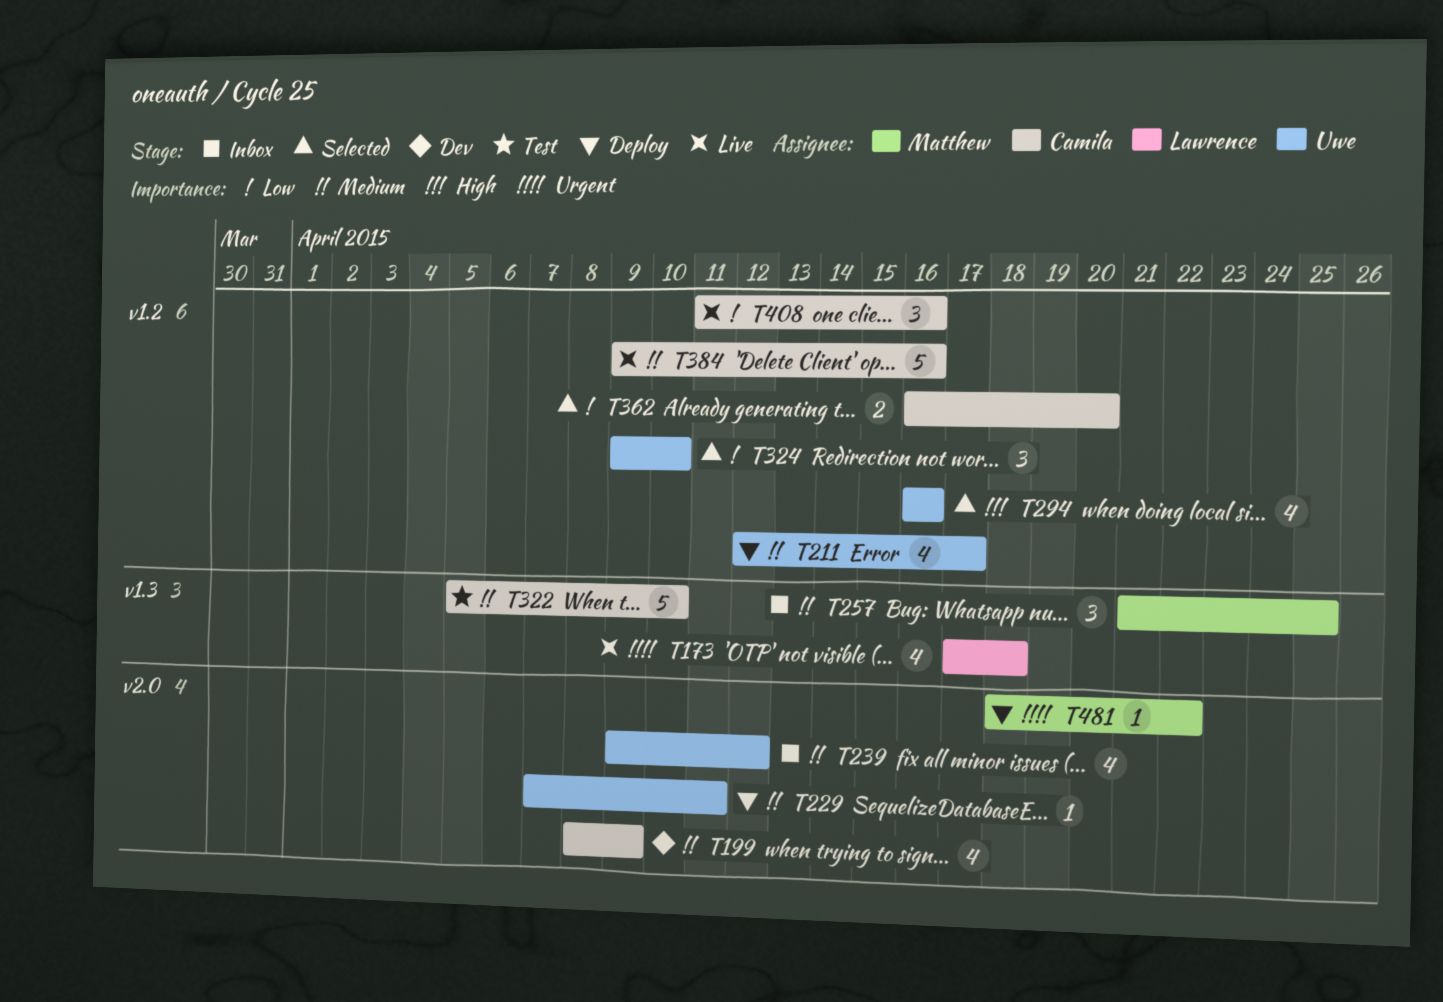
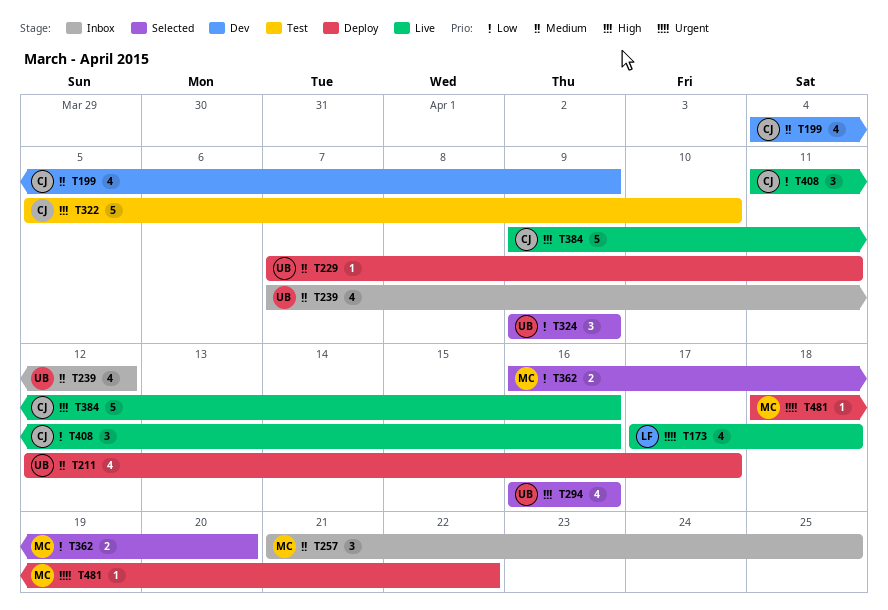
T199, start: Apr 8 -> Apr 4
T239, start: Apr 9 -> Apr 7
T322, priority: Medium -> High
T324, due: Apr 10 -> Apr 9
T362, owner: Camila -> Matthew
T384, priority: Medium -> High

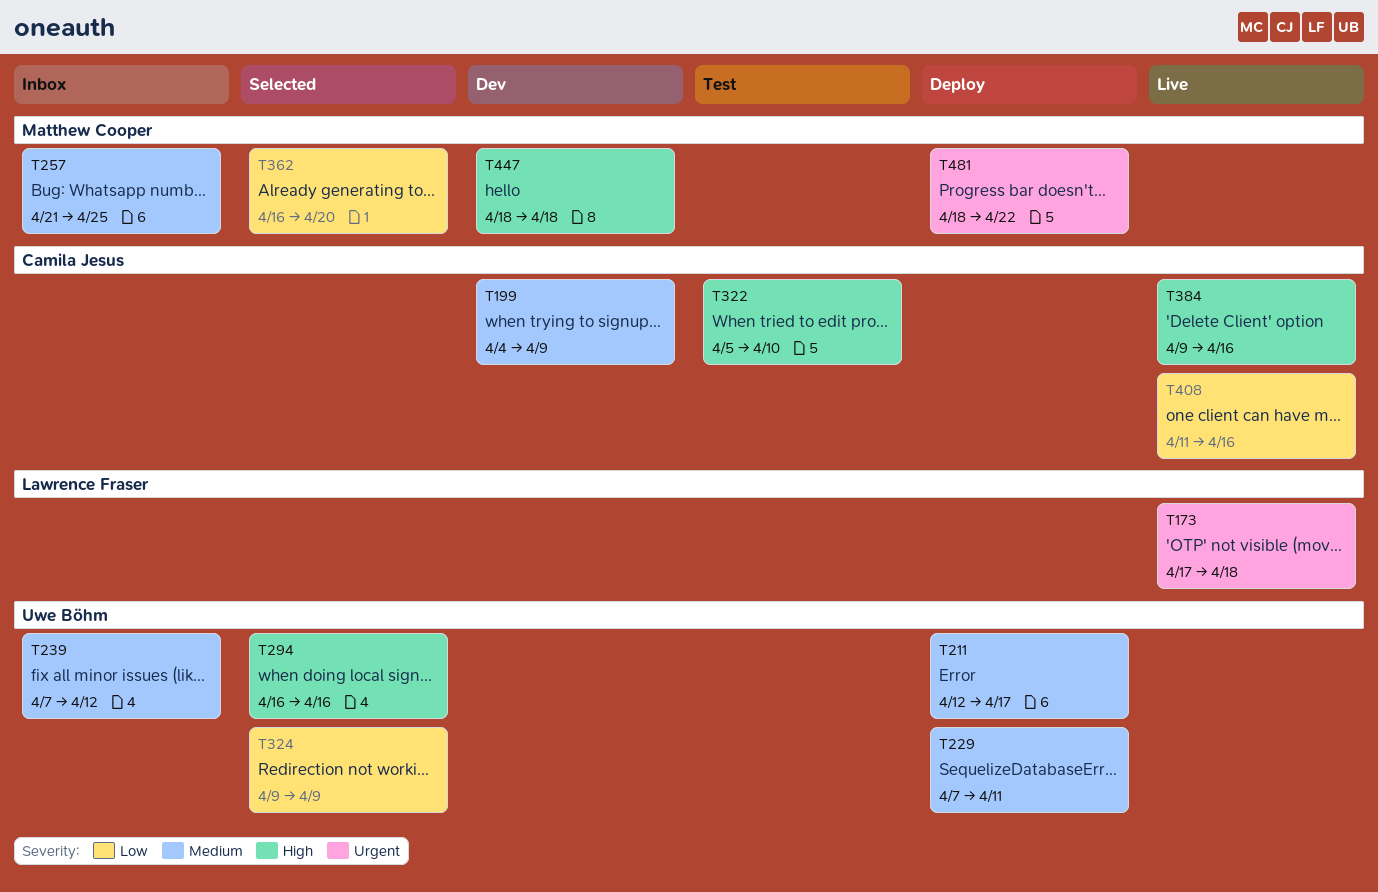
T447: none -> present

